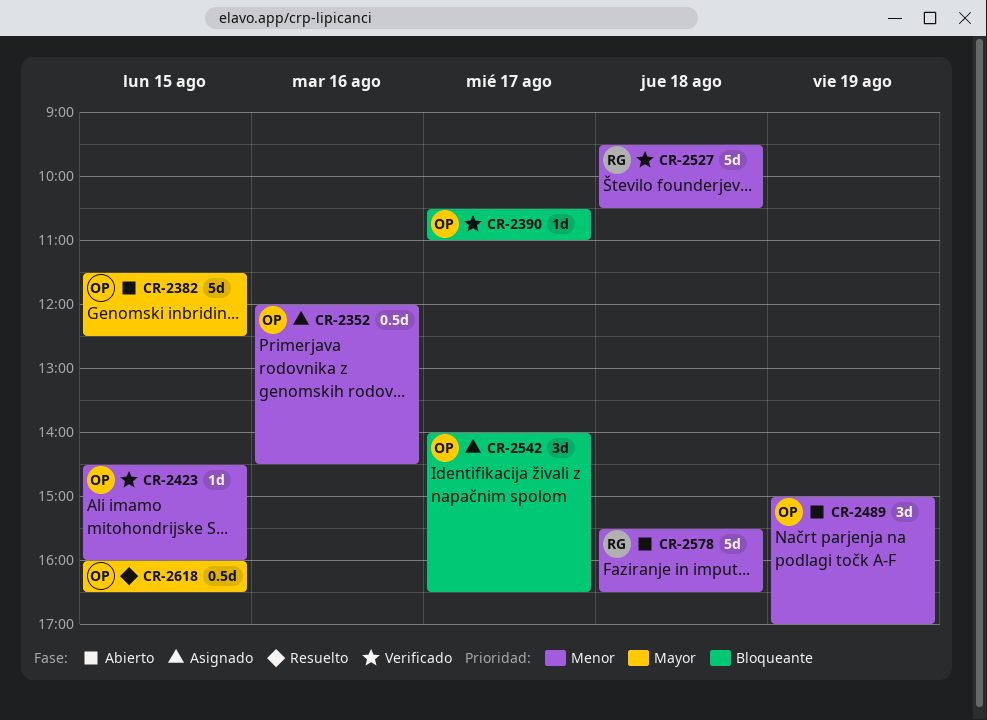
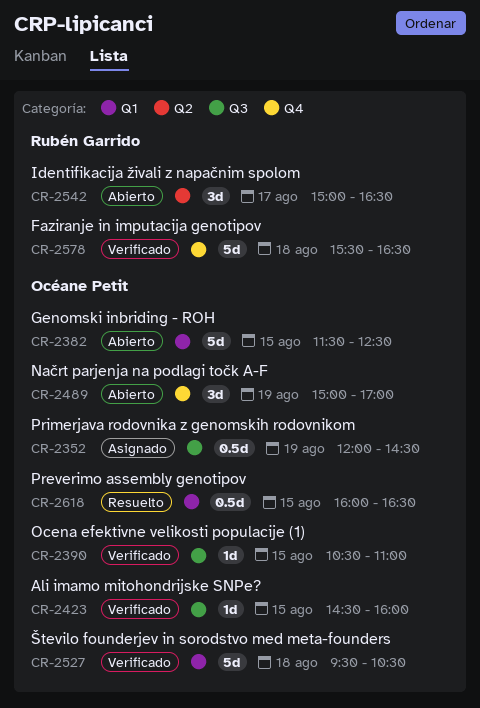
CR-2352, day: Aug 16 -> Aug 19
CR-2390, day: Aug 17 -> Aug 15
CR-2527, owner: Rubén Garrido -> Océane Petit
CR-2542, status: Asignado -> Abierto
CR-2542, owner: Océane Petit -> Rubén Garrido
CR-2542, begins: 14:00 -> 15:00
CR-2578, status: Abierto -> Verificado

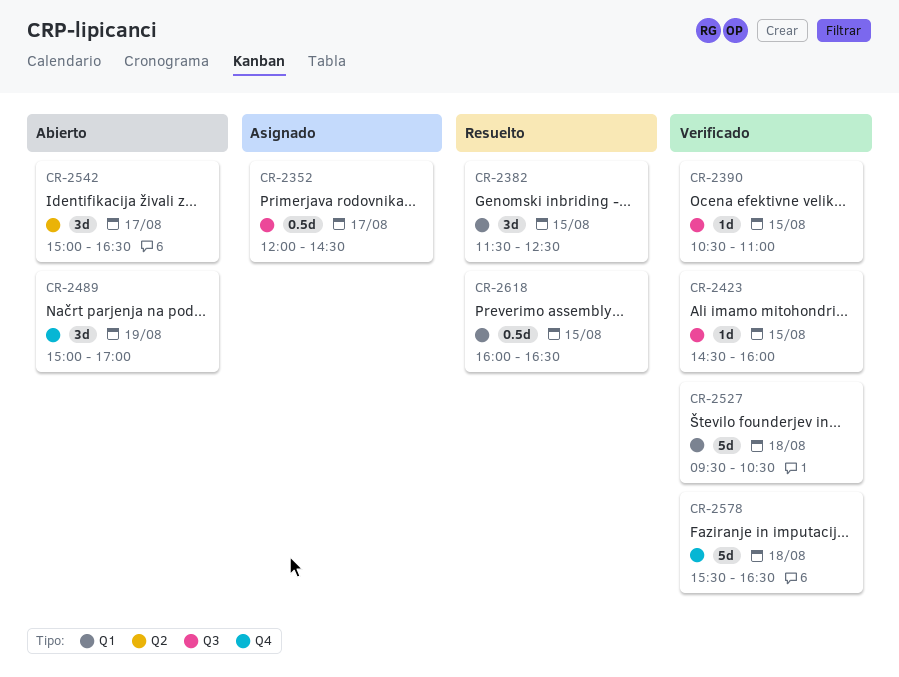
CR-2352, day: Aug 19 -> Aug 17
CR-2382, status: Abierto -> Resuelto
CR-2382, estimate: 5d -> 3d

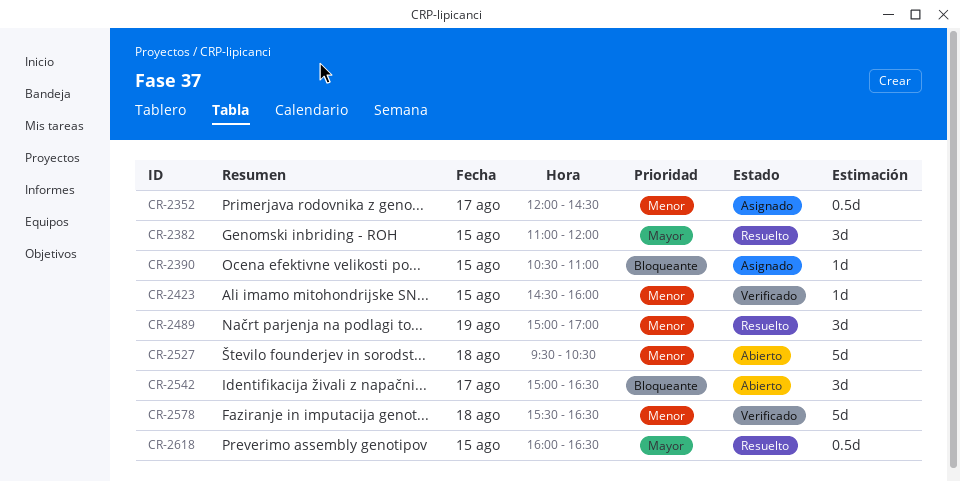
CR-2382, begins: 11:30 -> 11:00
CR-2382, ends: 12:30 -> 12:00
CR-2390, status: Verificado -> Asignado
CR-2489, status: Abierto -> Resuelto
CR-2527, status: Verificado -> Abierto

